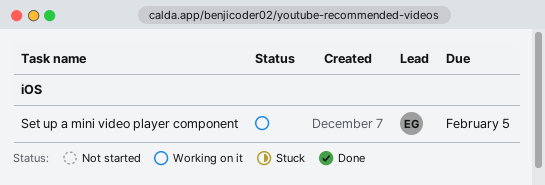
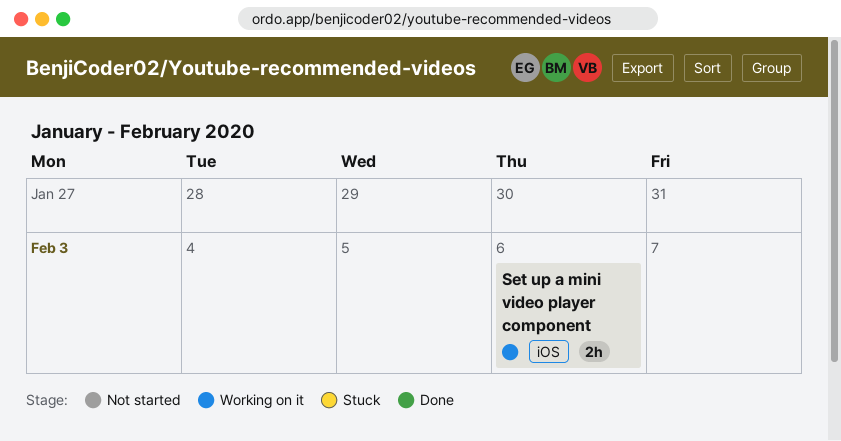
Set up a mini video player component, due: Feb 5 -> Feb 6

